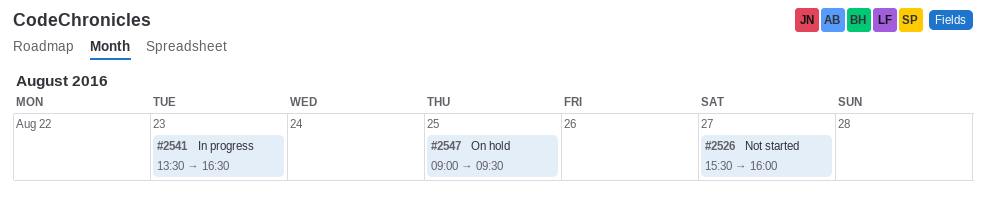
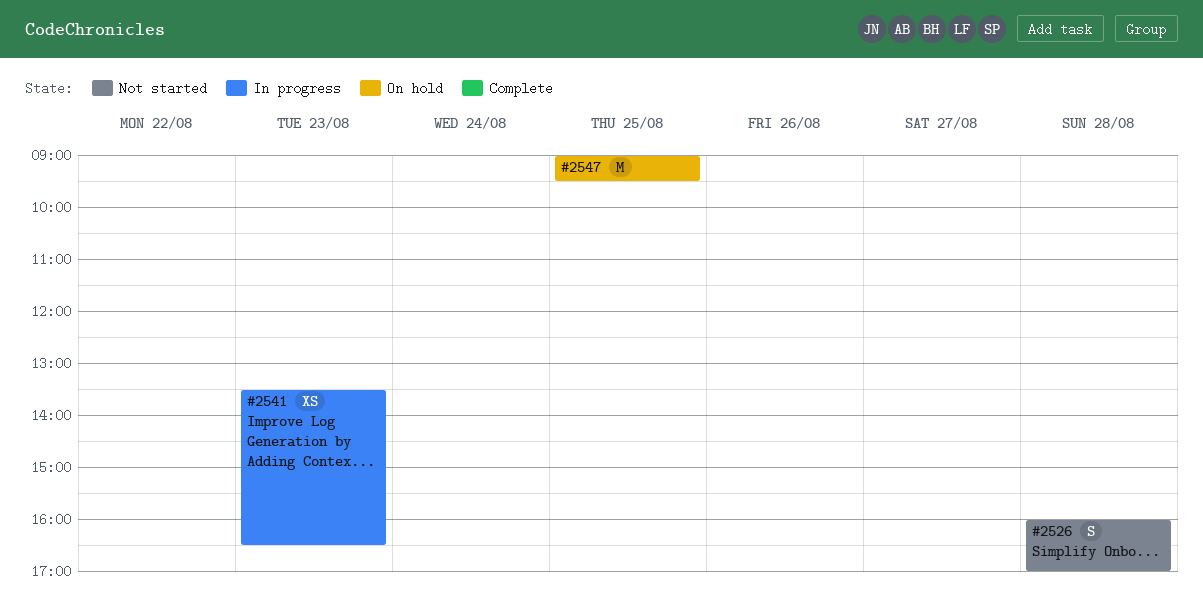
#2526, day: Aug 27 -> Aug 28
#2526, begins: 15:30 -> 16:00
#2526, ends: 16:00 -> 17:00

